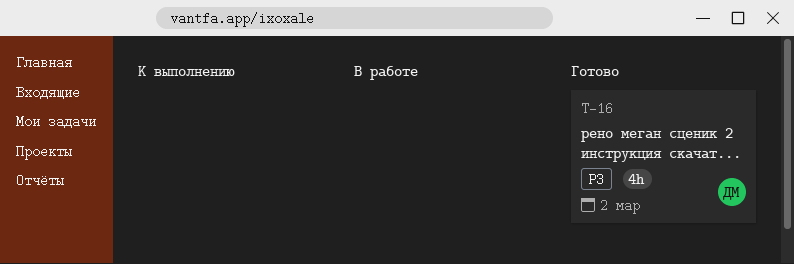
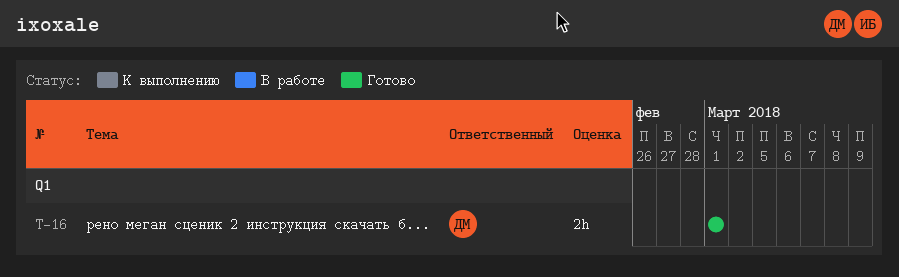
T-16, estimate: 4h -> 2h
T-16, due: Mar 2 -> Mar 1

